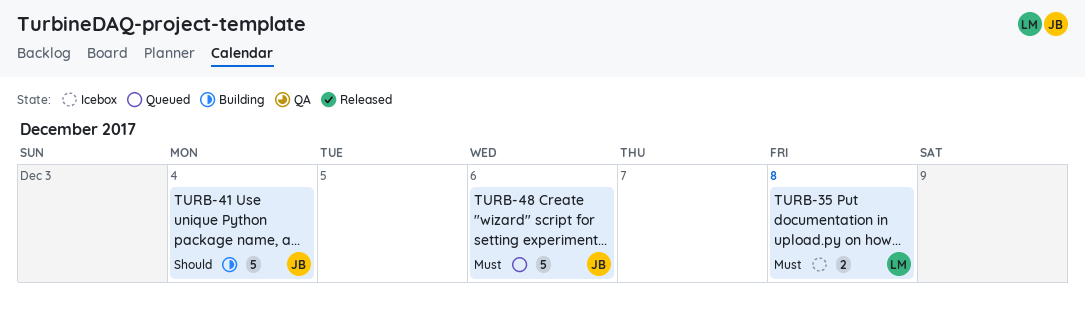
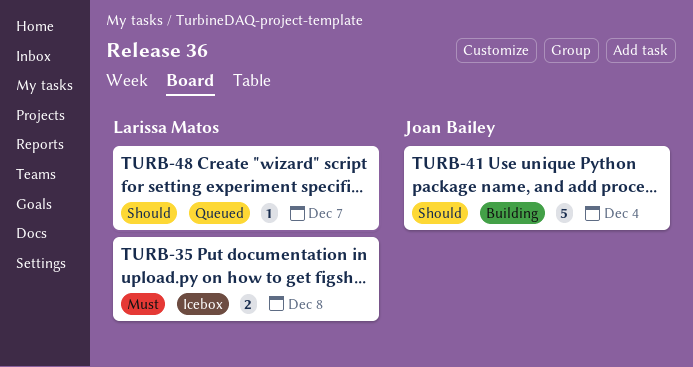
TURB-48, owner: Joan Bailey -> Larissa Matos
TURB-48, priority: Must -> Should
TURB-48, estimate: 5 -> 1
TURB-48, day: Dec 6 -> Dec 7

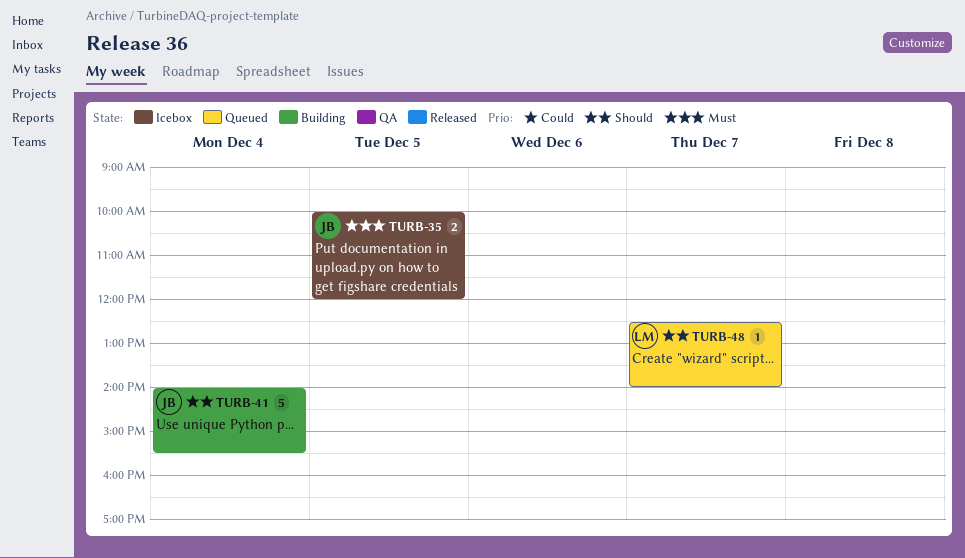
TURB-35, owner: Larissa Matos -> Joan Bailey
TURB-35, day: Dec 8 -> Dec 5

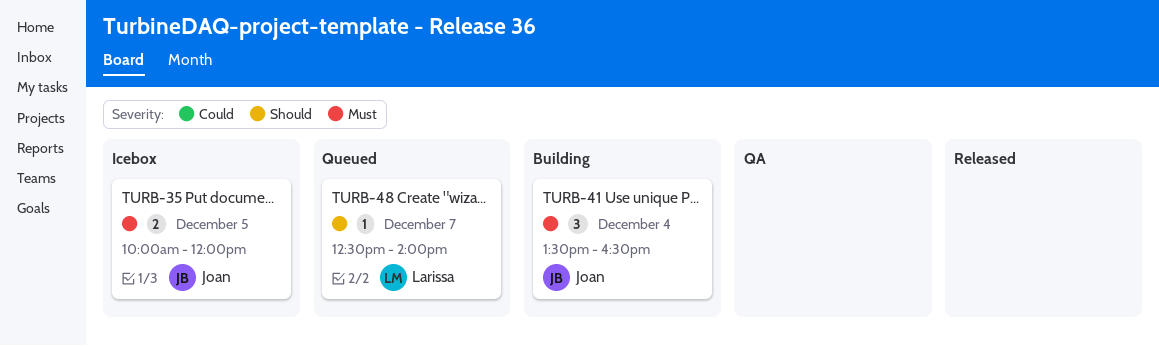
TURB-41, priority: Should -> Must
TURB-41, estimate: 5 -> 3
TURB-41, begins: 14:00 -> 13:30
TURB-41, ends: 15:30 -> 16:30

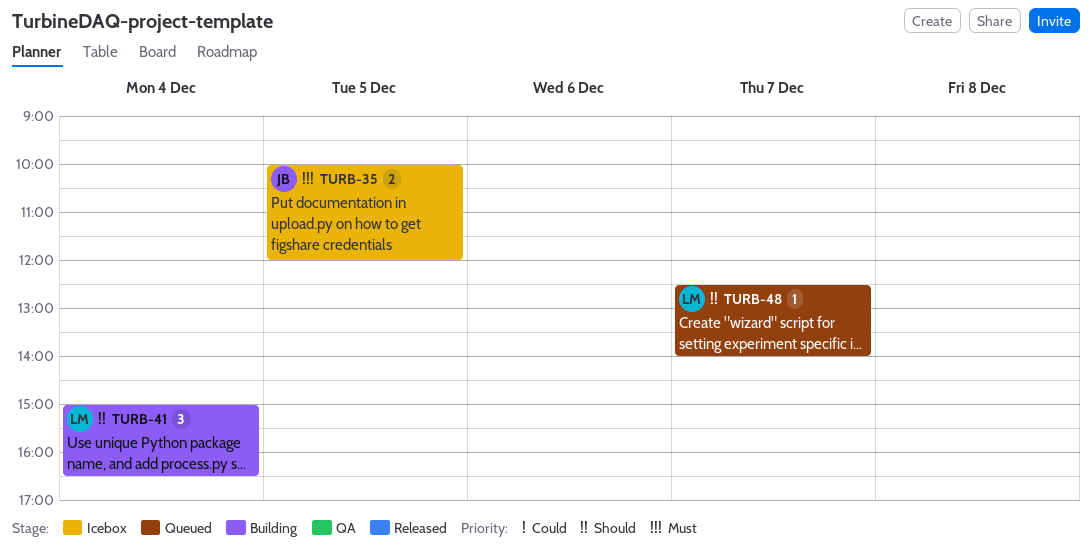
TURB-41, owner: Joan -> Larissa
TURB-41, priority: Must -> Should
TURB-41, begins: 13:30 -> 15:00

